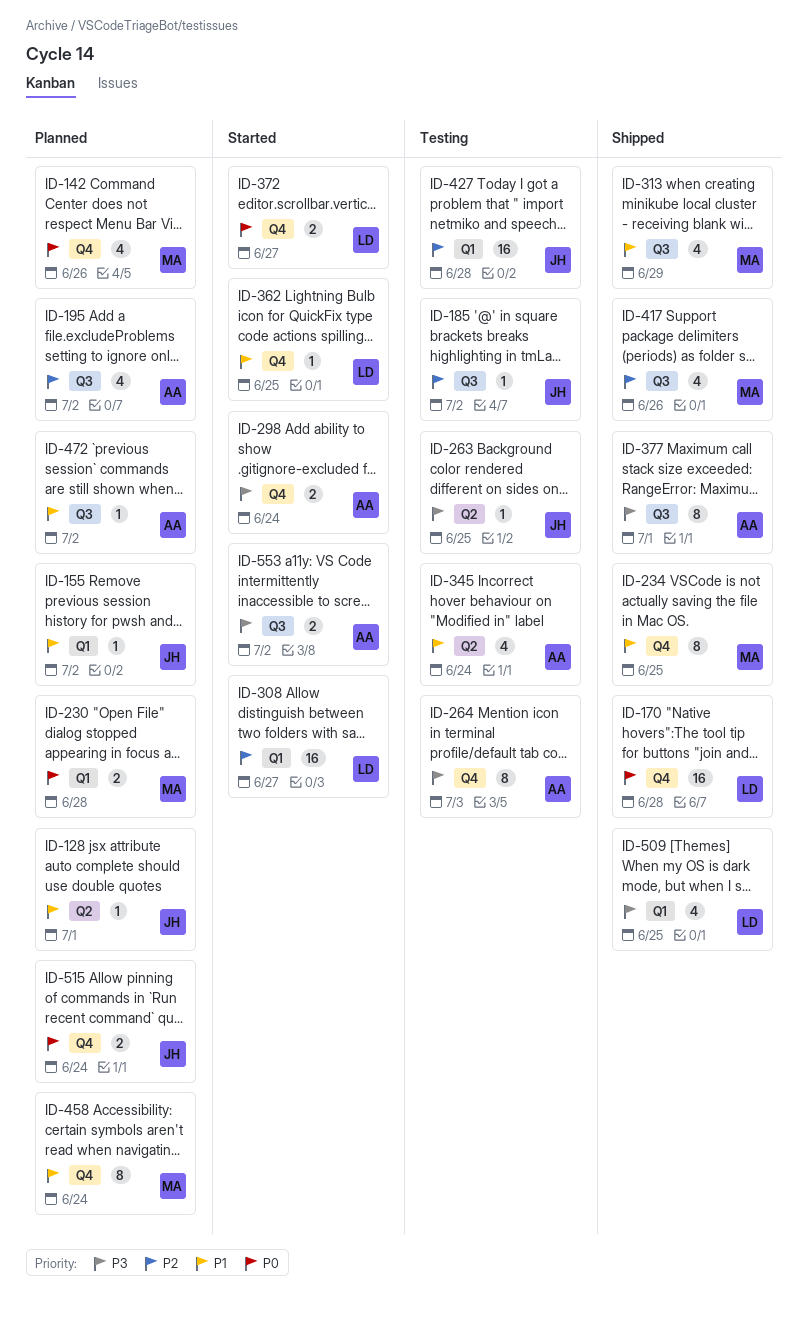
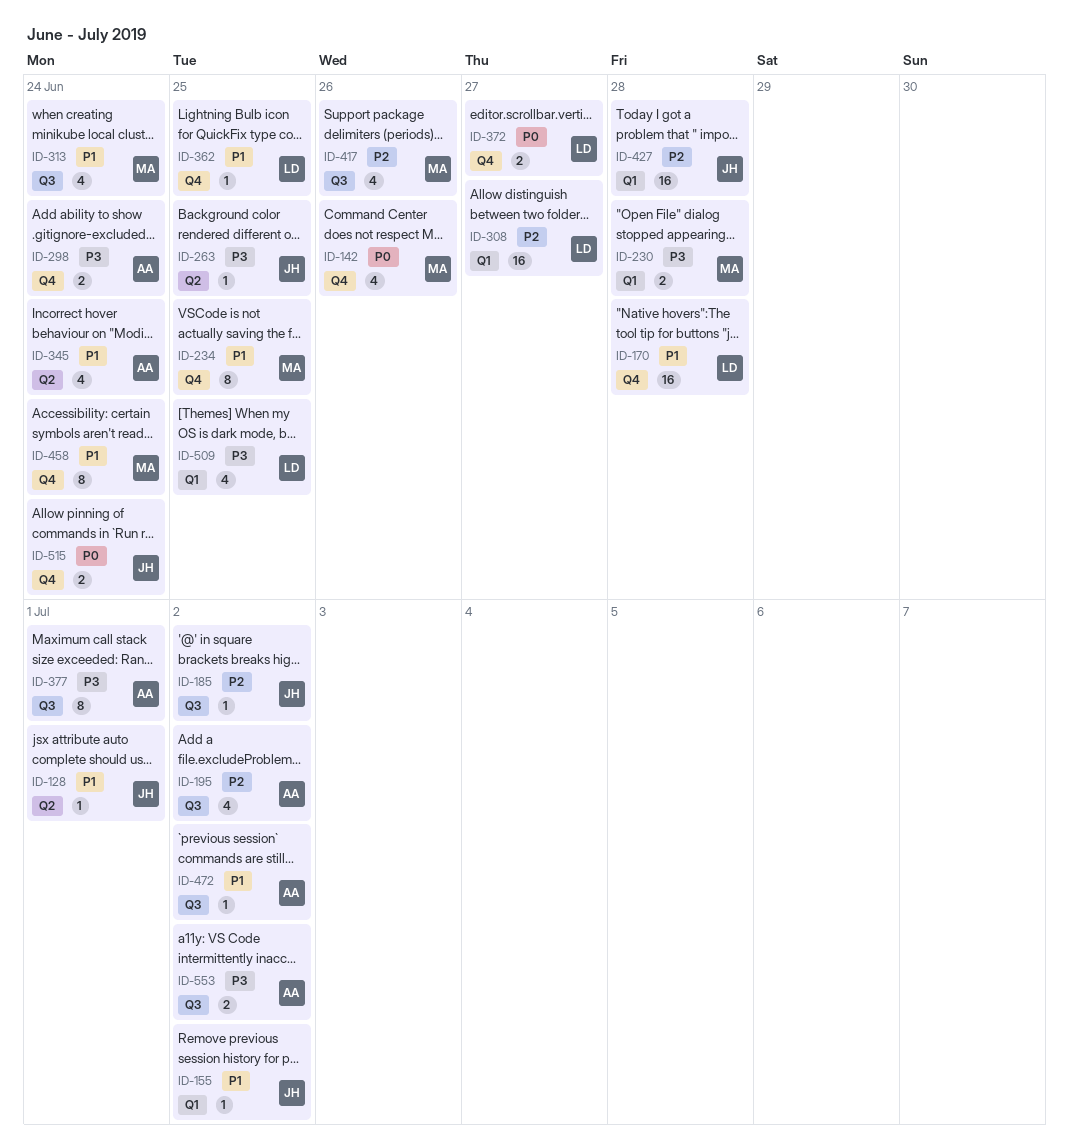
ID-170, priority: P0 -> P1
ID-230, priority: P0 -> P3
ID-264: present -> none
ID-313, due: Jun 29 -> Jun 24

